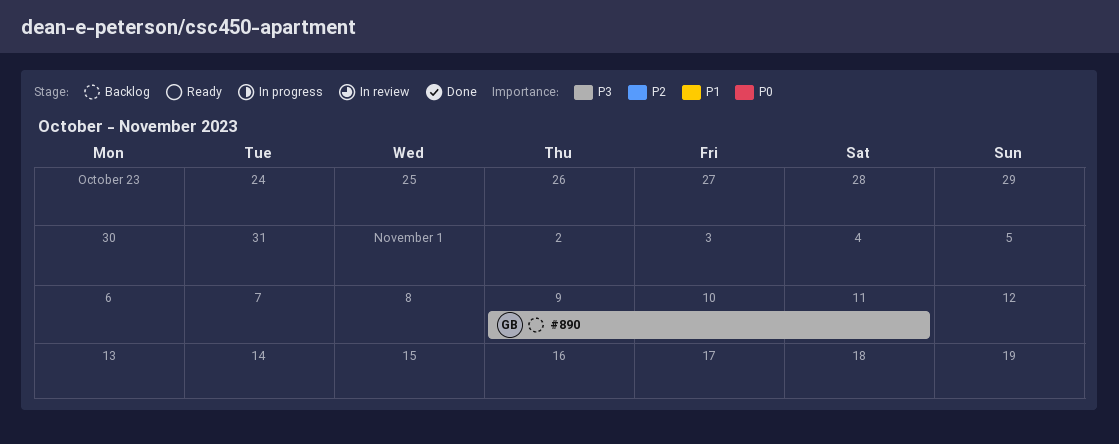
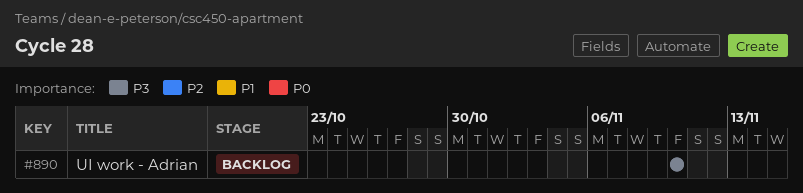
#890, start: Nov 9 -> Nov 10
#890, due: Nov 11 -> Nov 10

